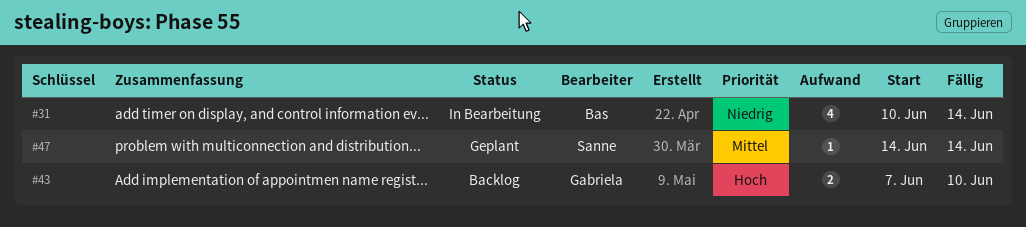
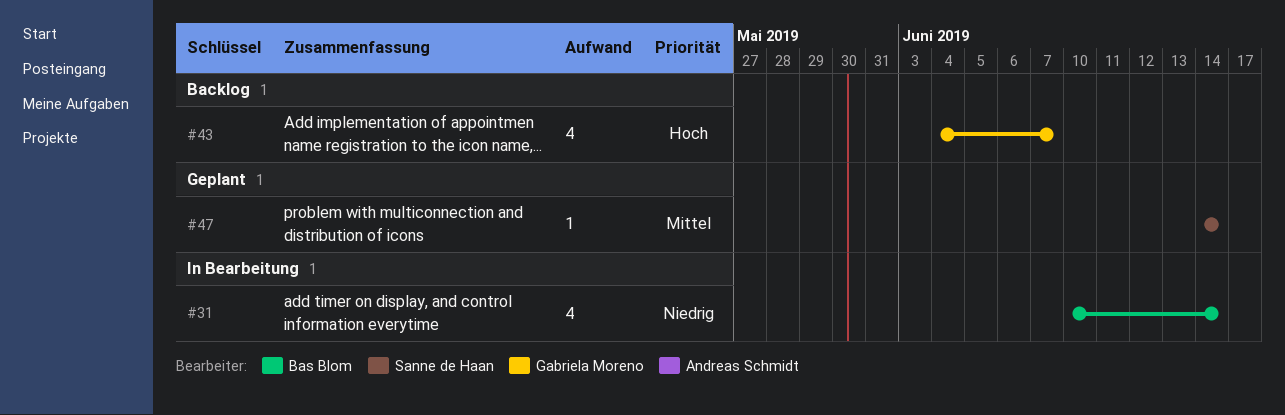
#43, estimate: 2 -> 4
#43, start: Jun 7 -> Jun 4
#43, due: Jun 10 -> Jun 7

